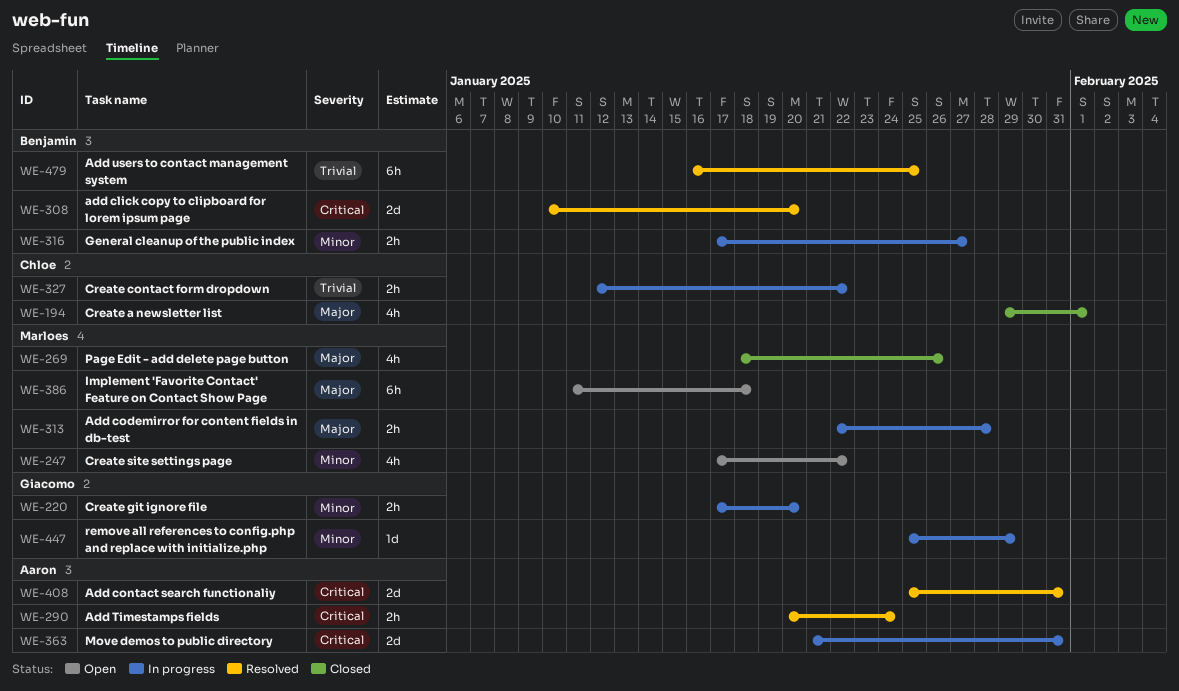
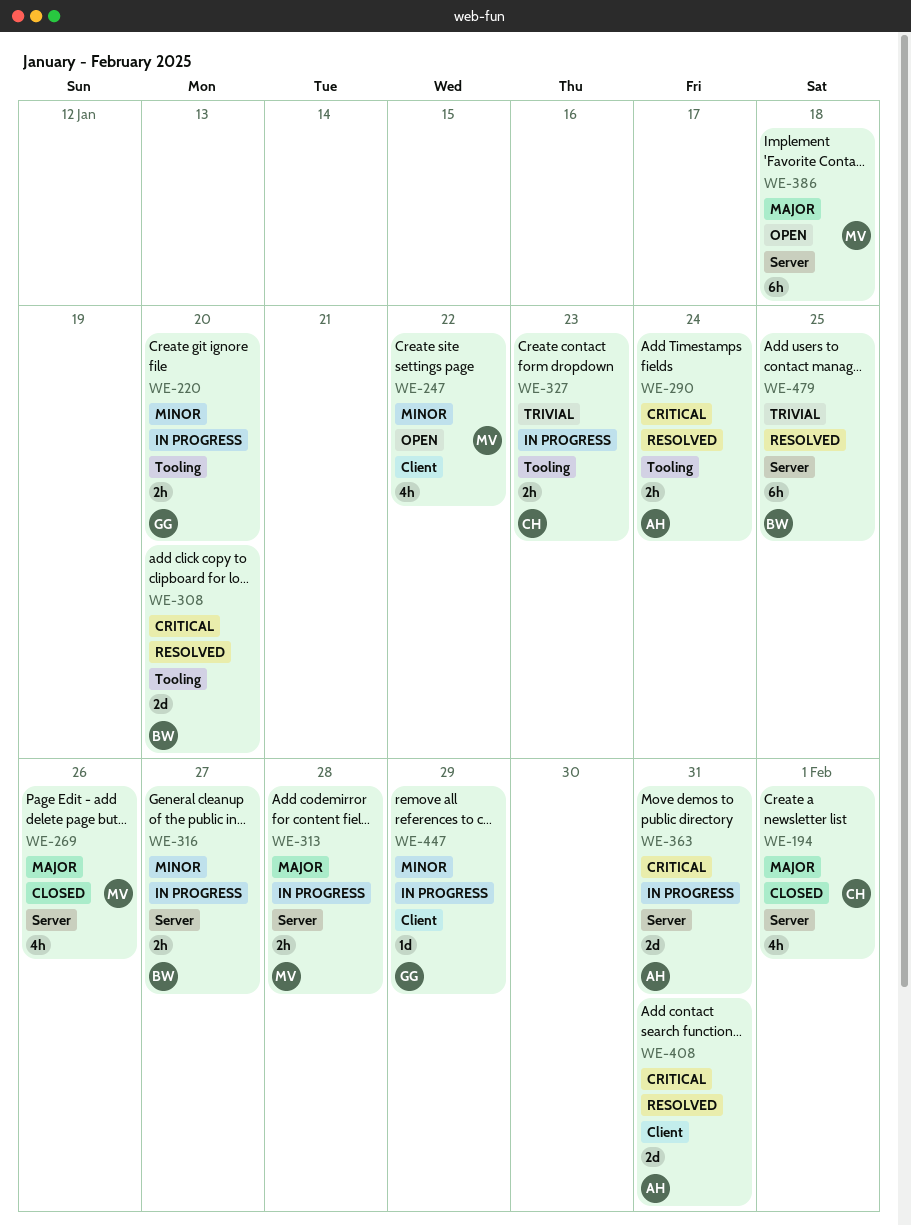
WE-327, due: Jan 22 -> Jan 23

